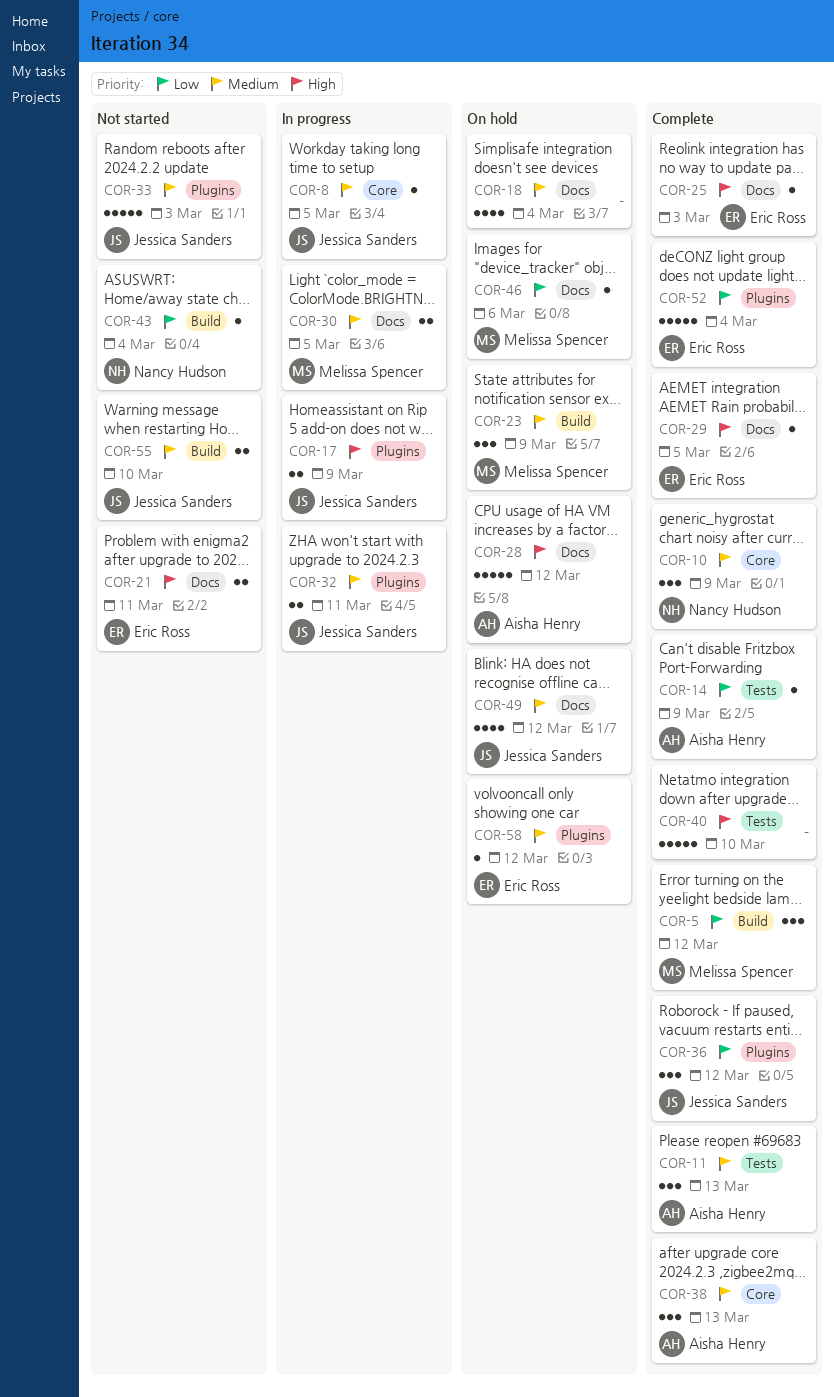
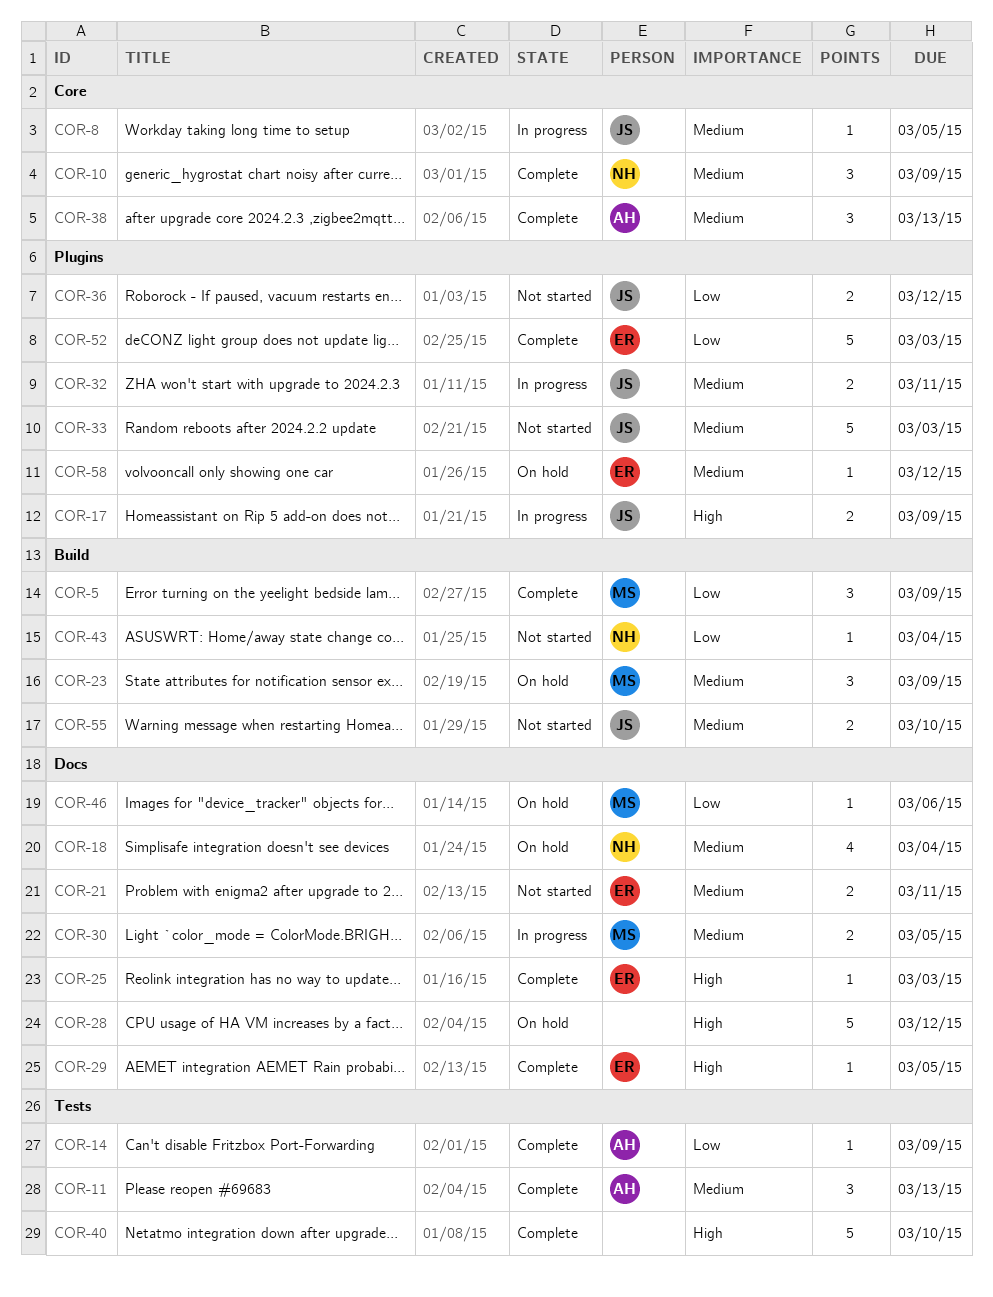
COR-5, due: Mar 12 -> Mar 9
COR-18, owner: none -> Nancy Hudson
COR-21, priority: High -> Medium
COR-28, owner: Aisha Henry -> none
COR-36, status: Complete -> Not started
COR-36, estimate: 3 -> 2
COR-49: present -> none
COR-52, due: Mar 4 -> Mar 3

